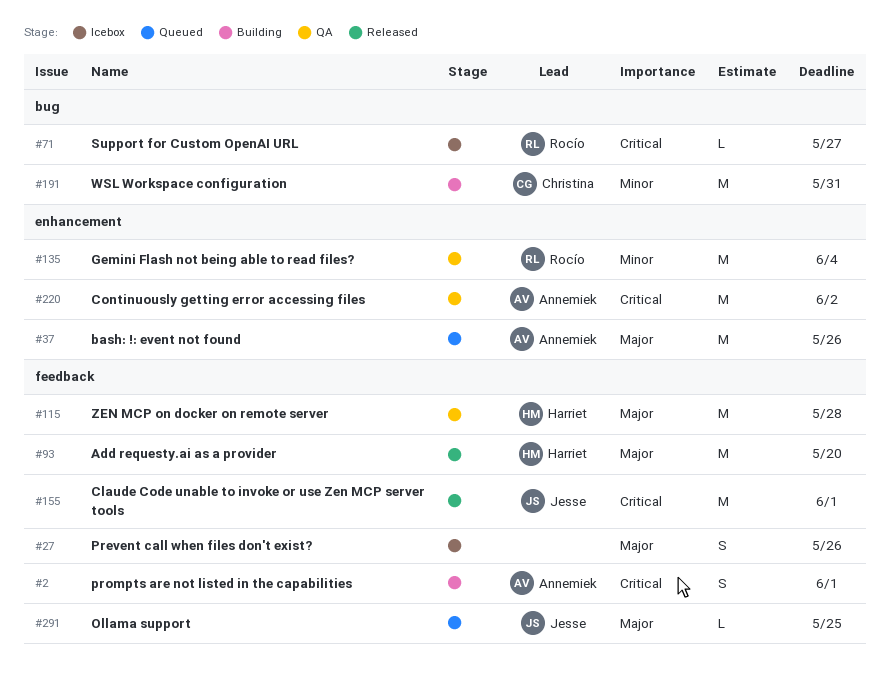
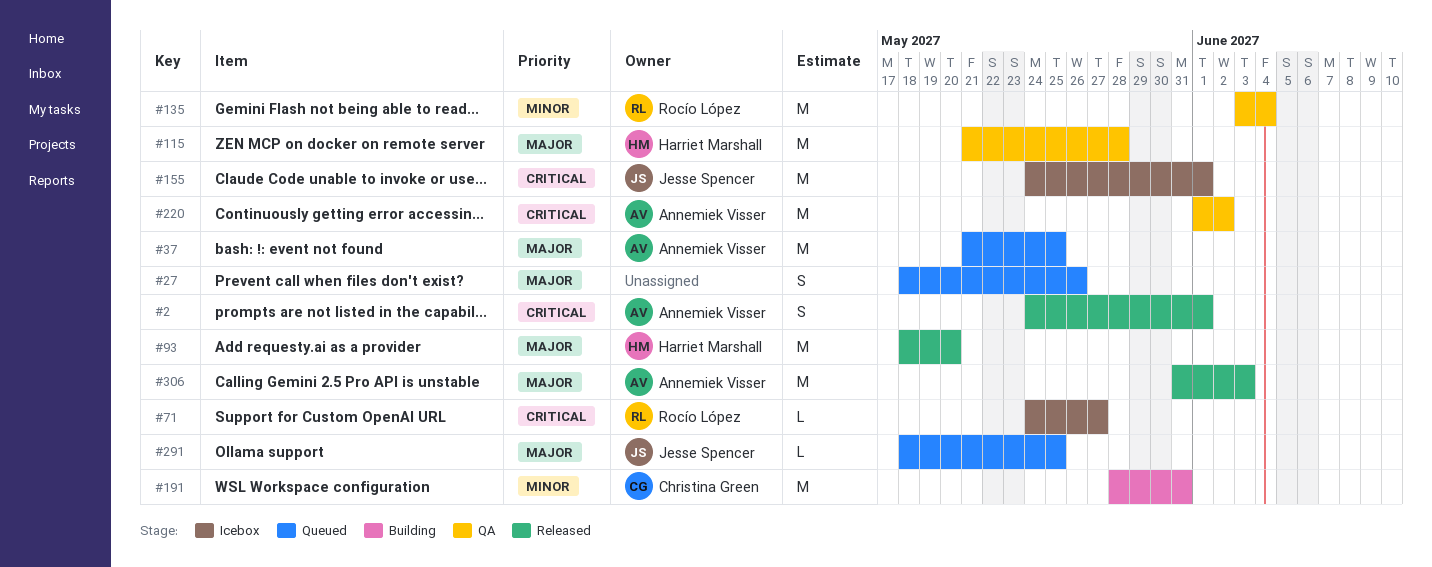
#2, status: Building -> Released
#27, status: Icebox -> Queued
#37, due: May 26 -> May 25
#155, status: Released -> Icebox
#306: none -> present

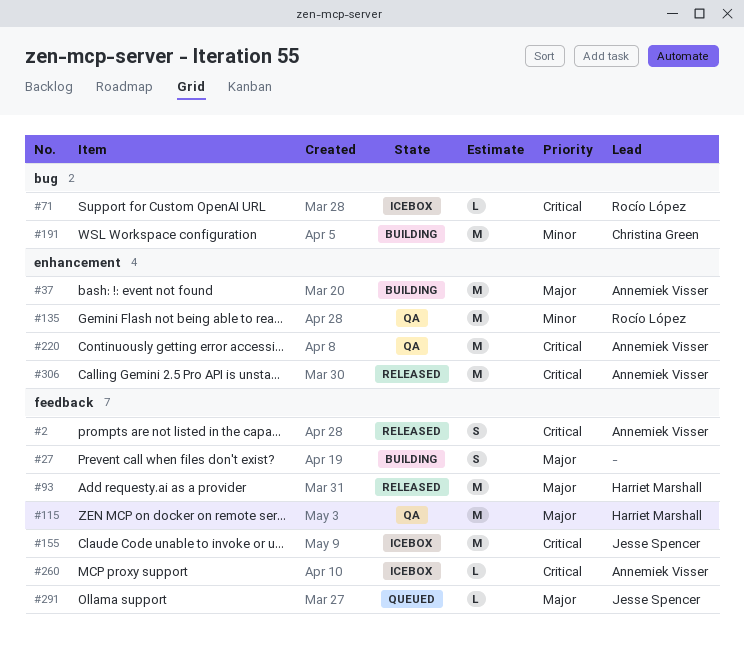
#27, status: Queued -> Building
#37, status: Queued -> Building
#260: none -> present
#306, priority: Major -> Critical

